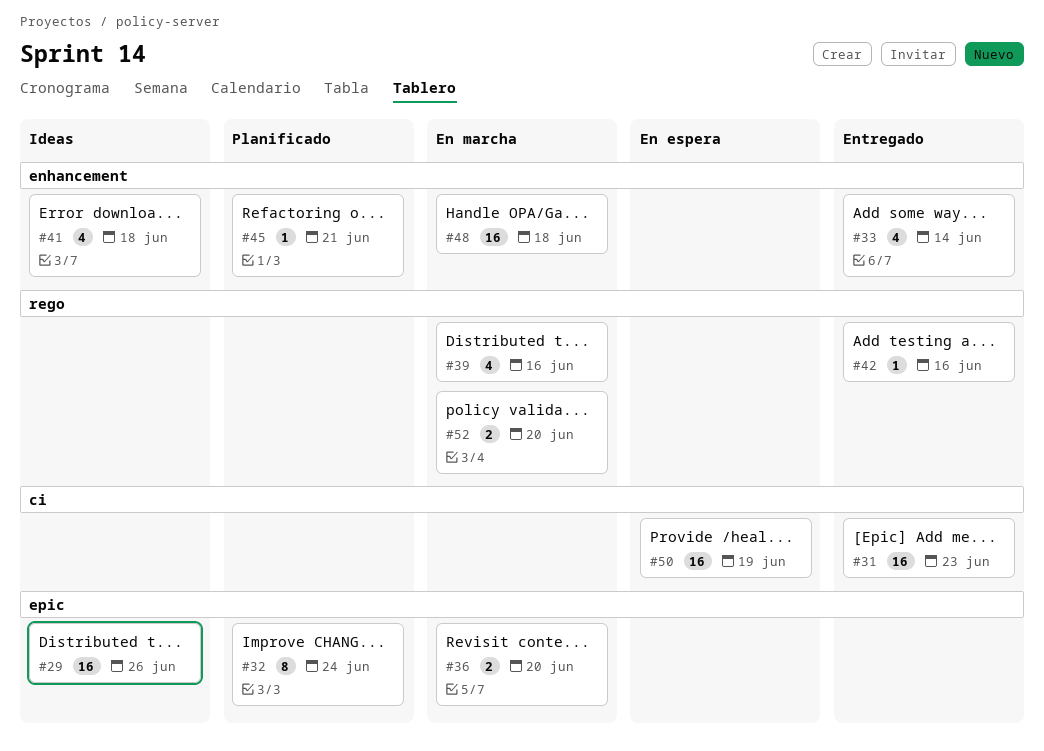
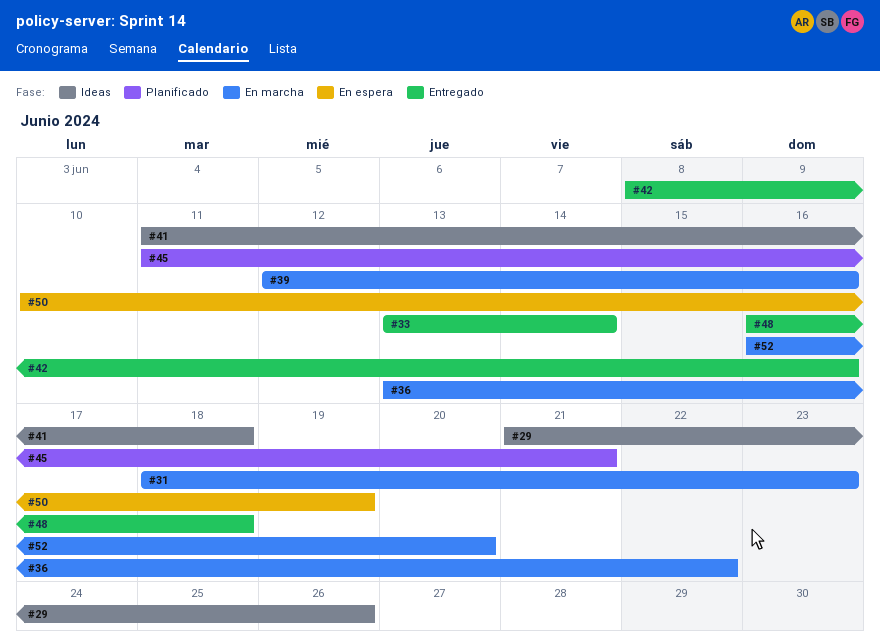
#31, status: Entregado -> En marcha
#32: present -> none
#36, due: Jun 20 -> Jun 22
#48, status: En marcha -> Entregado

